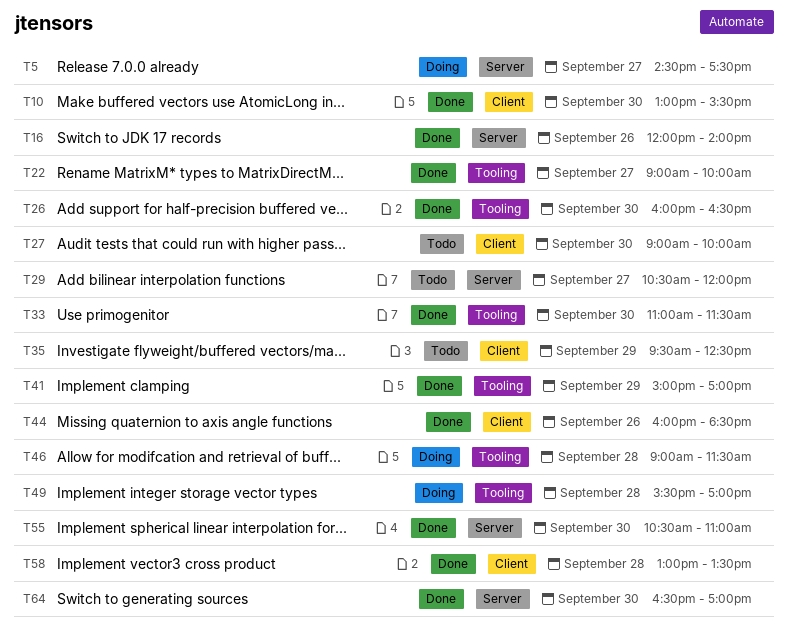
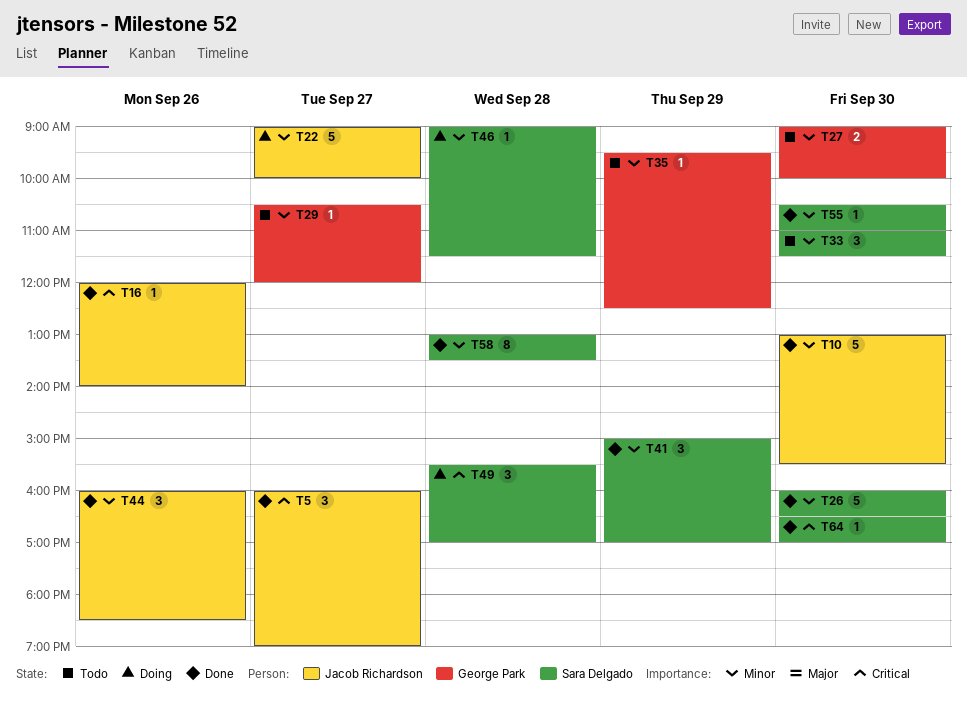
T5, status: Doing -> Done
T5, begins: 14:30 -> 16:00
T5, ends: 17:30 -> 19:00
T22, status: Done -> Doing
T33, status: Done -> Todo

